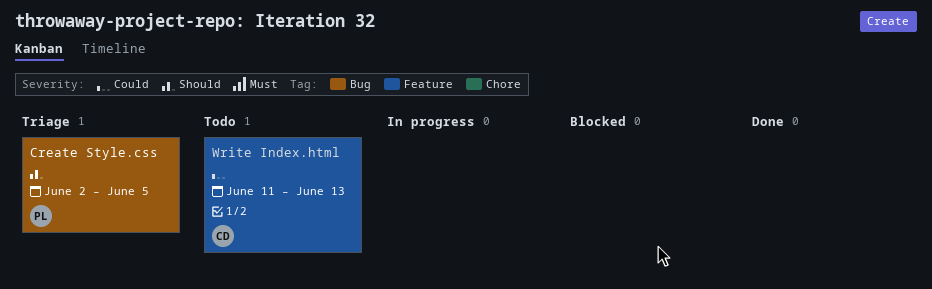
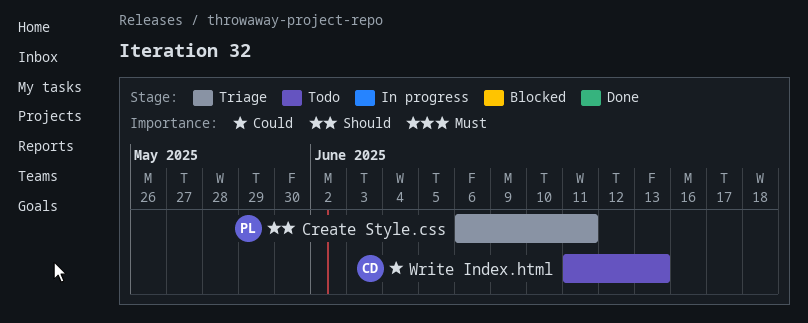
Create Style.css, start: Jun 2 -> Jun 6
Create Style.css, due: Jun 5 -> Jun 11

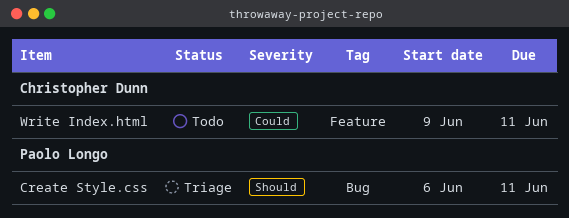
Write Index.html, start: Jun 11 -> Jun 9
Write Index.html, due: Jun 13 -> Jun 11

